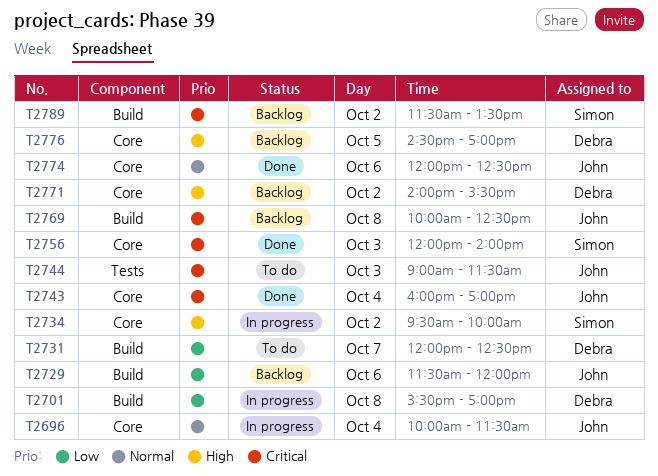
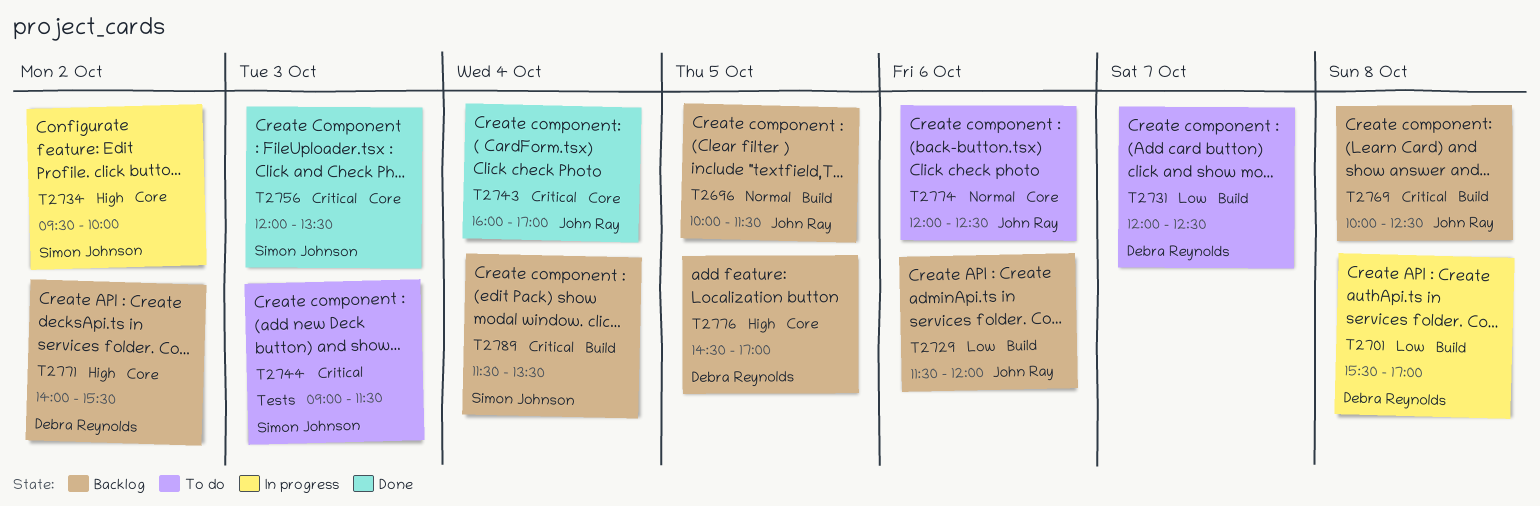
T2696, status: In progress -> Backlog
T2696, label: Core -> Build
T2696, day: Oct 4 -> Oct 5
T2744, owner: John Ray -> Simon Johnson
T2756, ends: 14:00 -> 13:30
T2774, status: Done -> To do
T2789, day: Oct 2 -> Oct 4

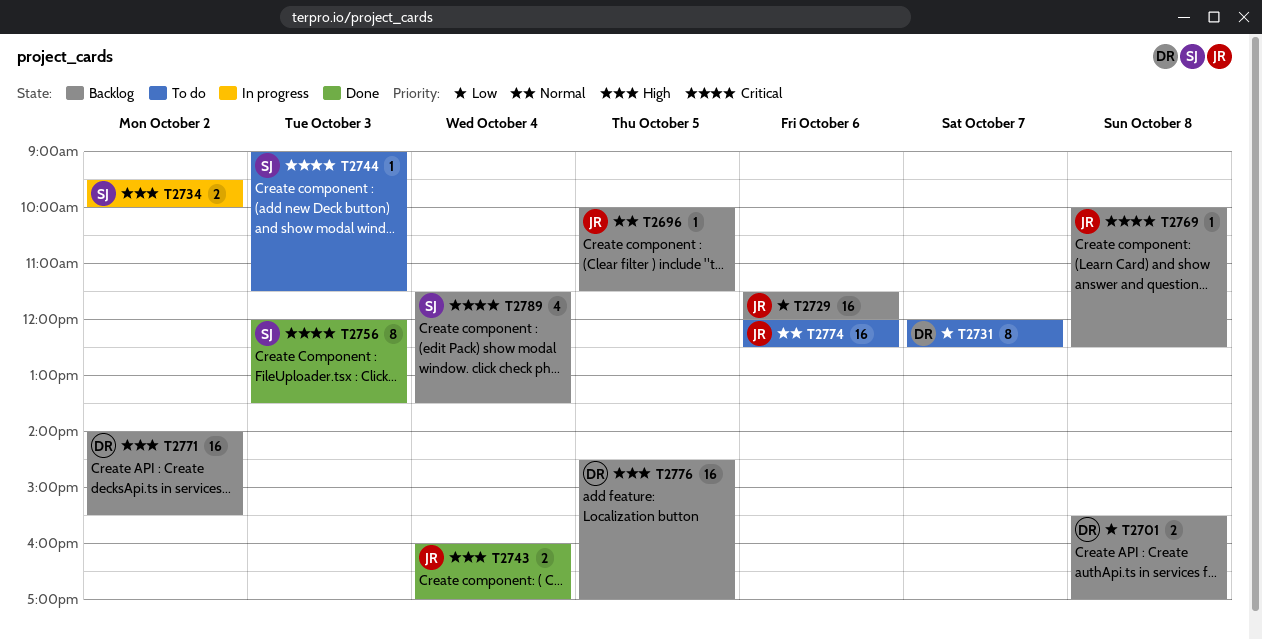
T2701, status: In progress -> Backlog
T2743, priority: Critical -> High

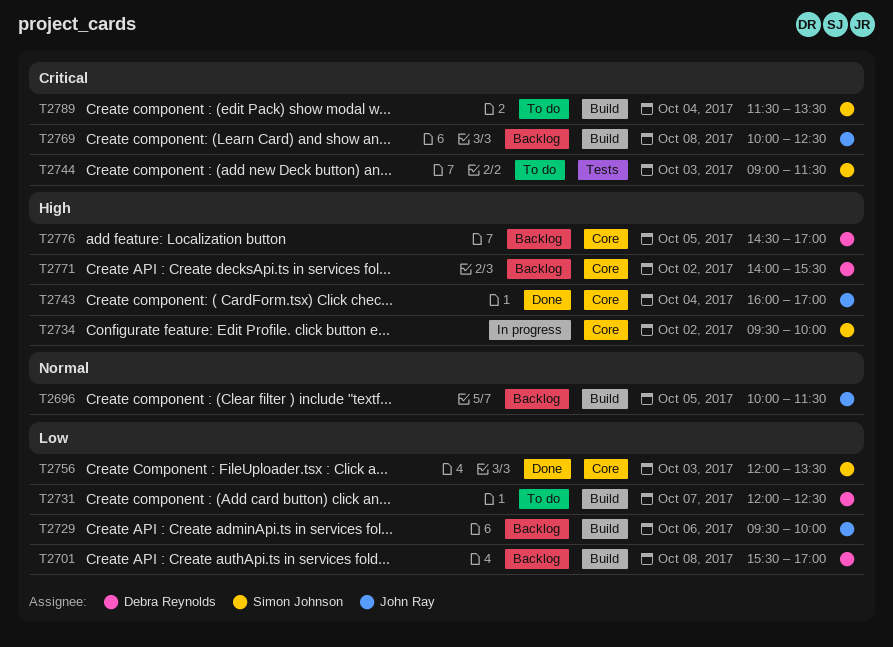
T2729, begins: 11:30 -> 09:30
T2729, ends: 12:00 -> 10:00
T2756, priority: Critical -> Low
T2774: present -> none
T2789, status: Backlog -> To do

